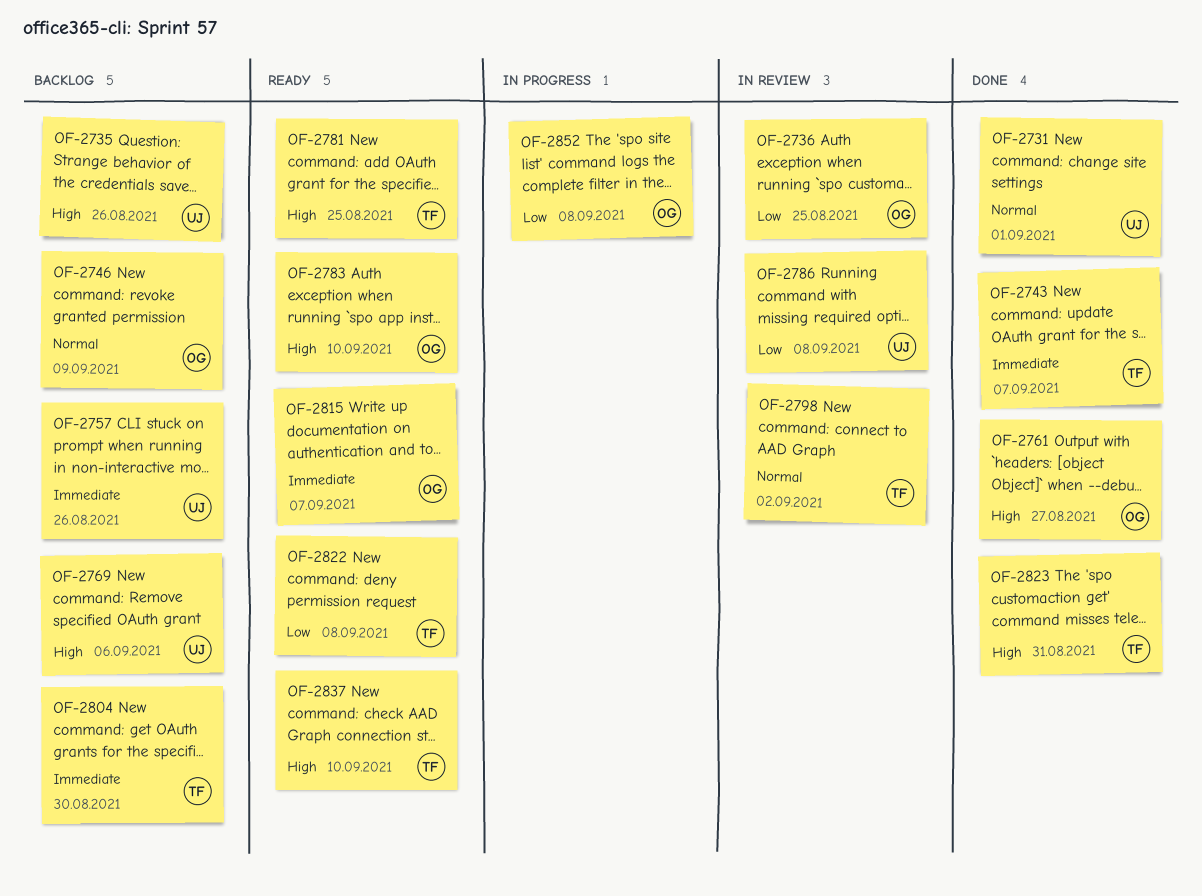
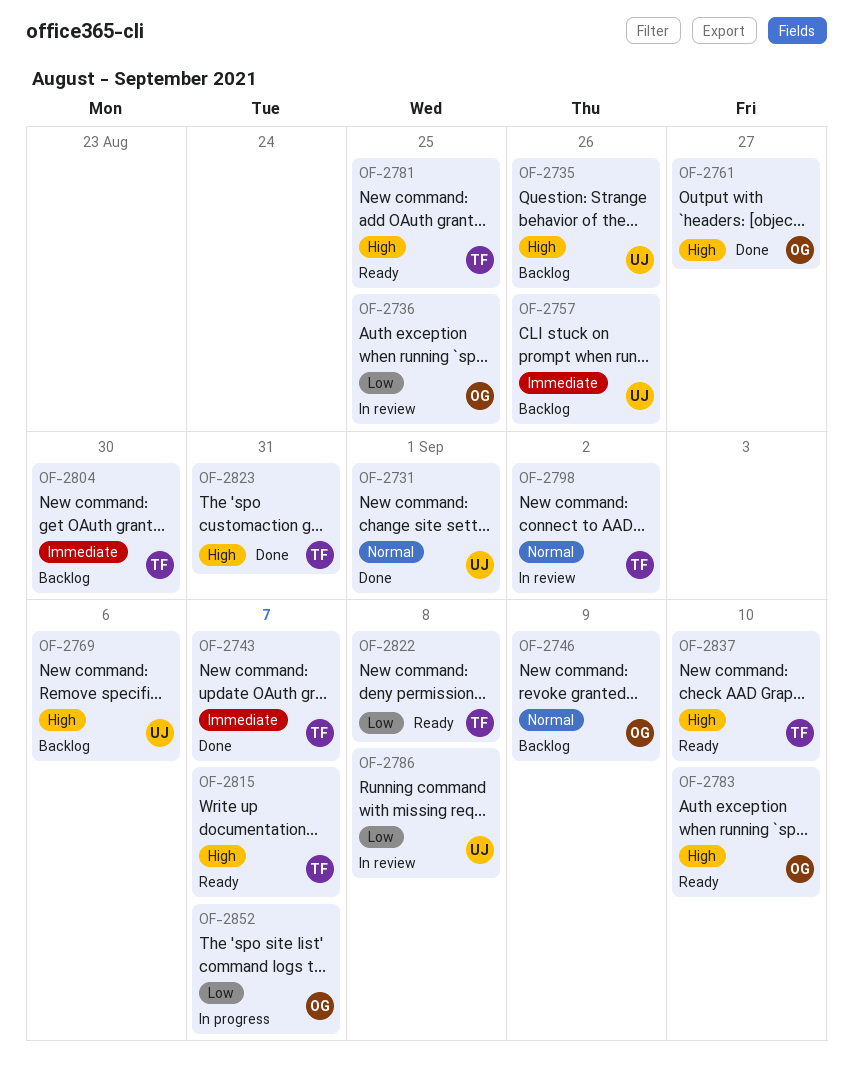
OF-2815, owner: OG -> TF
OF-2815, priority: Immediate -> High
OF-2852, due: Sep 8 -> Sep 7

